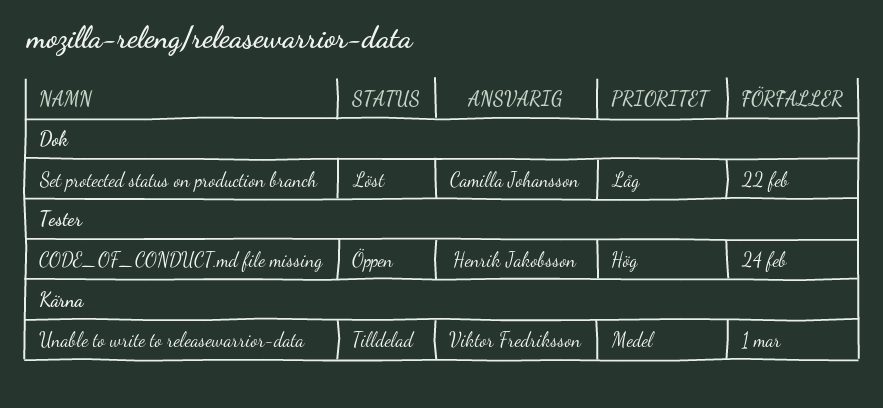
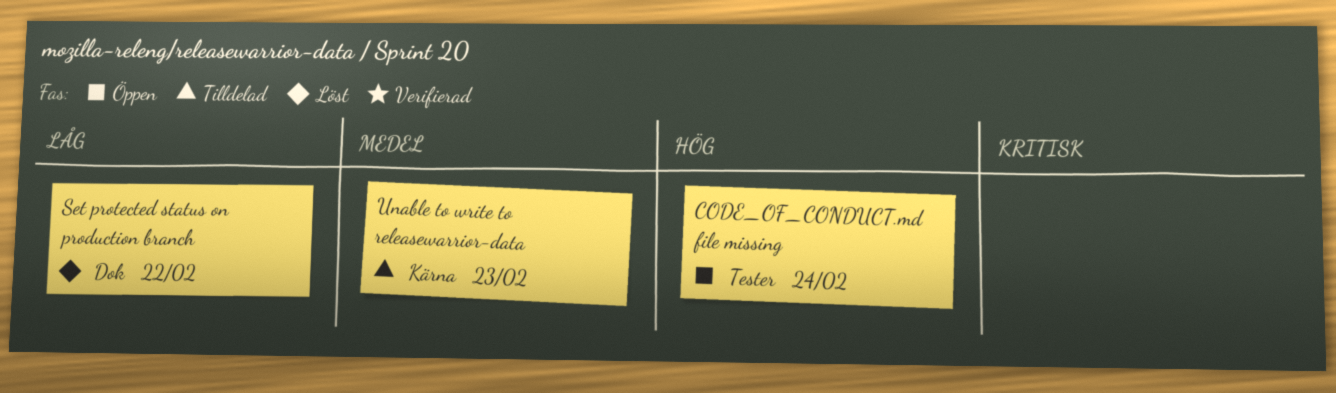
Unable to write to releasewarrior-data, due: Mar 1 -> Feb 23

